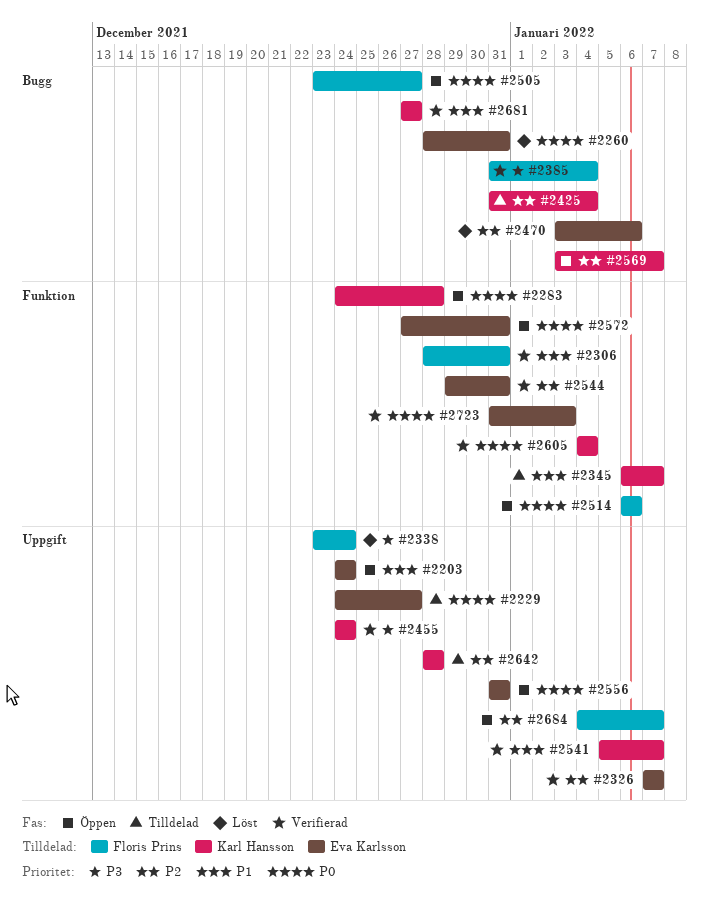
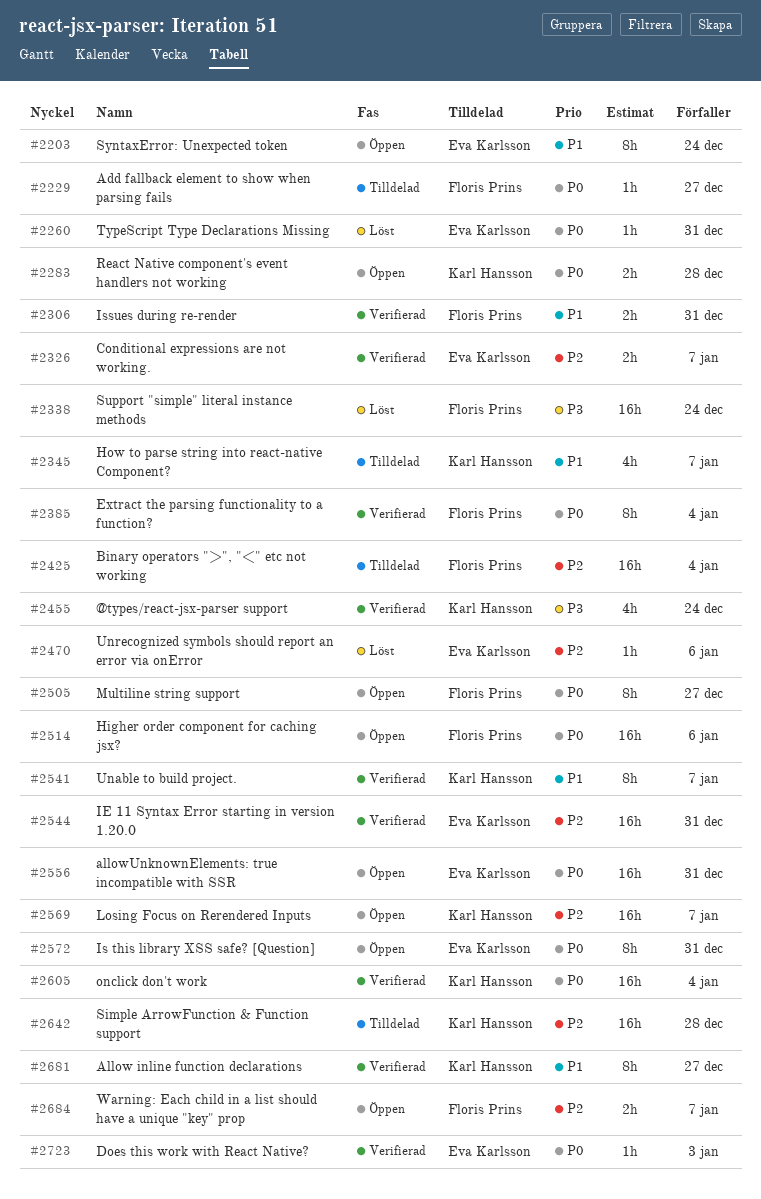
#2229, owner: Eva Karlsson -> Floris Prins
#2385, priority: P3 -> P0
#2425, owner: Karl Hansson -> Floris Prins

